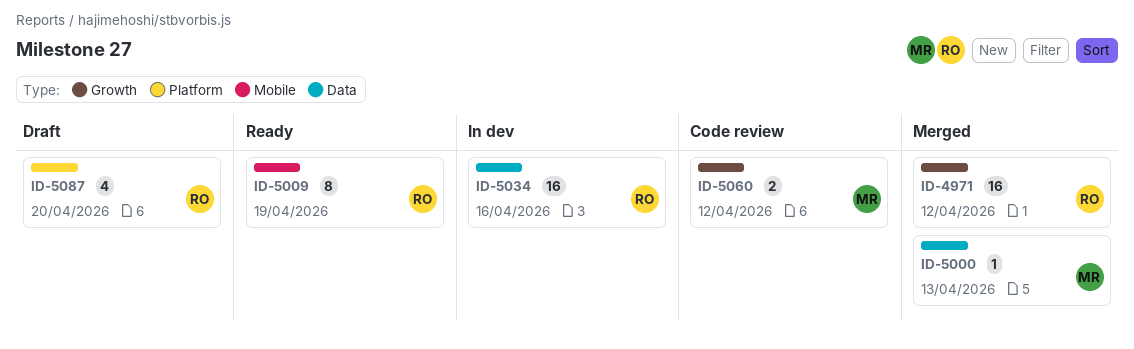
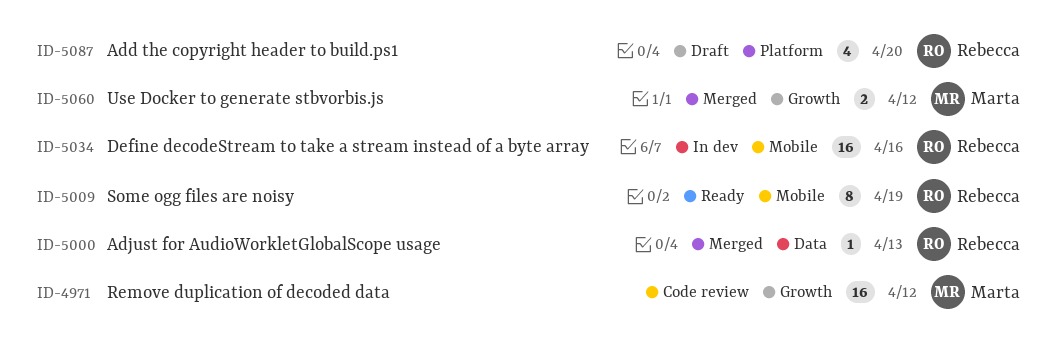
ID-4971, status: Merged -> Code review
ID-4971, owner: Rebecca -> Marta
ID-5000, owner: Marta -> Rebecca
ID-5034, label: Data -> Mobile
ID-5060, status: Code review -> Merged

